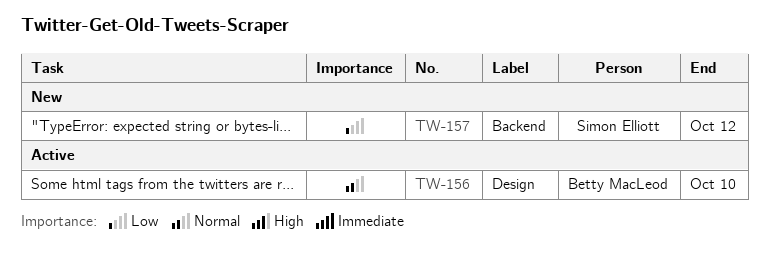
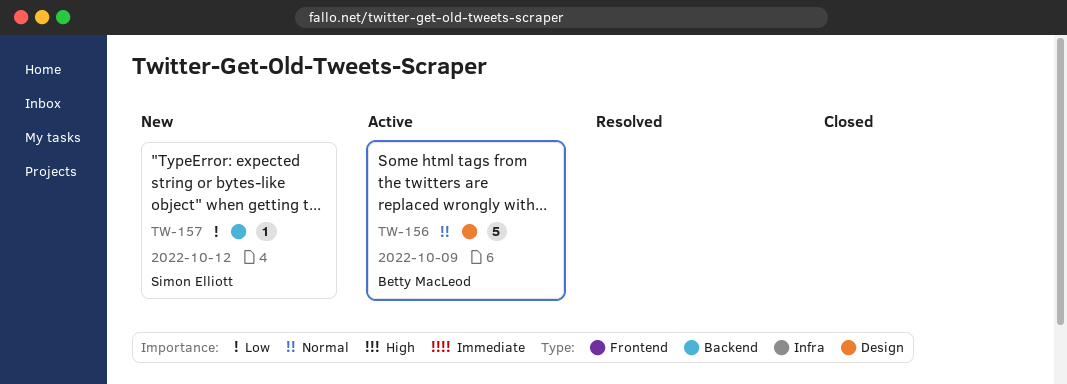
TW-156, due: Oct 10 -> Oct 9

